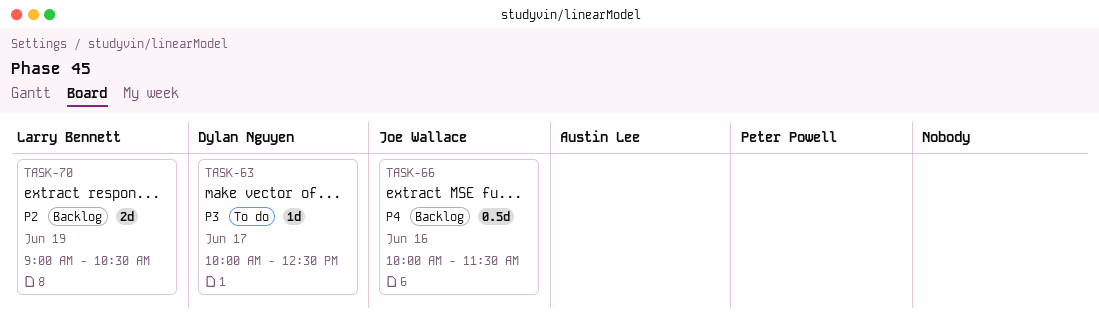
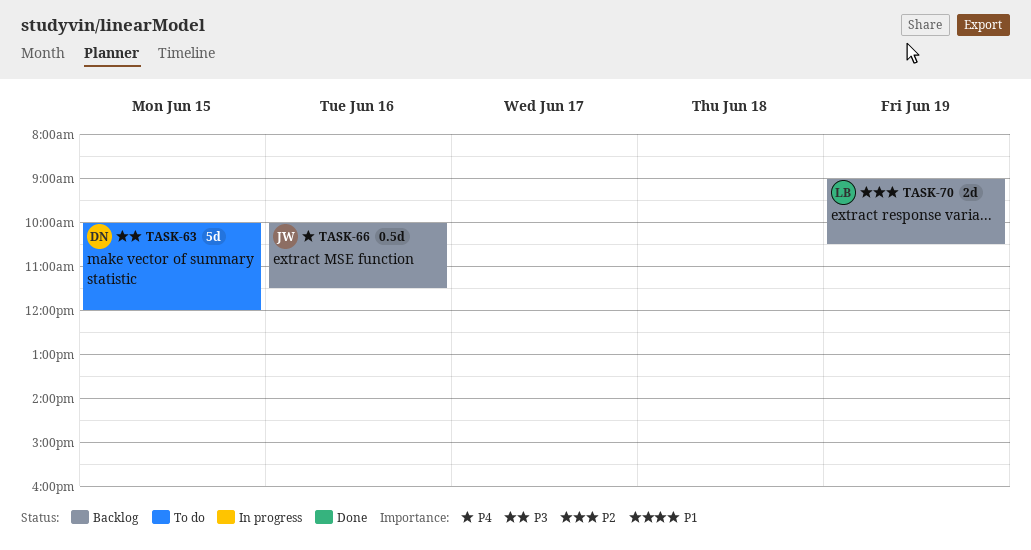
TASK-63, estimate: 1d -> 5d
TASK-63, day: Jun 17 -> Jun 15
TASK-63, ends: 12:30 -> 12:00

